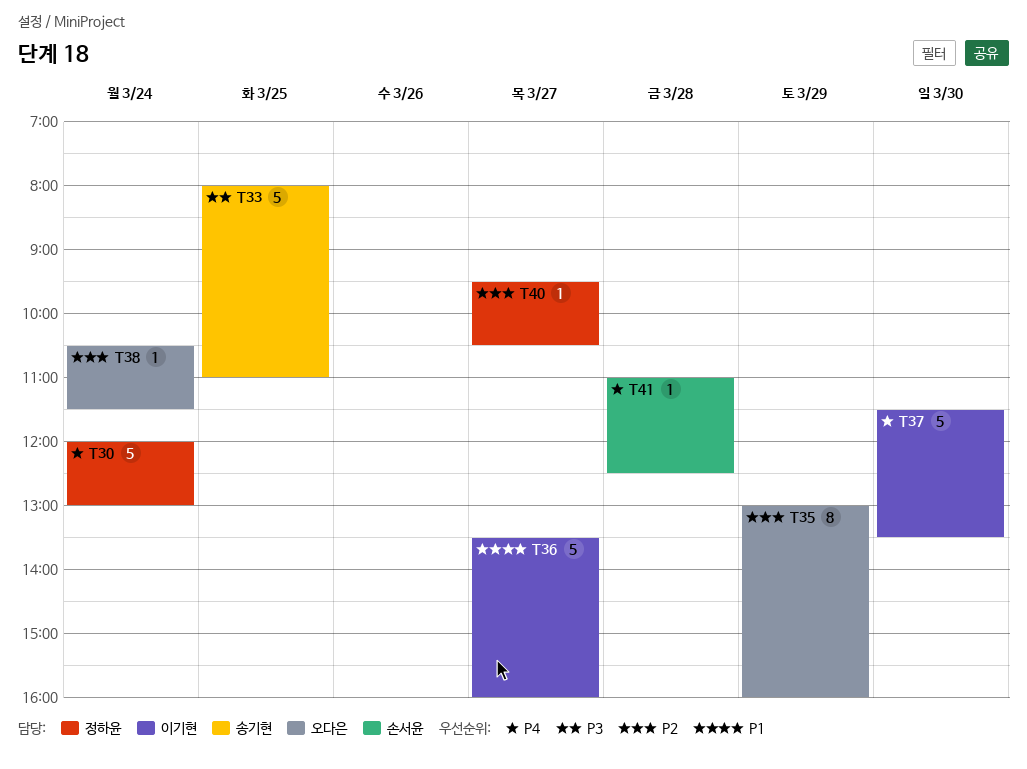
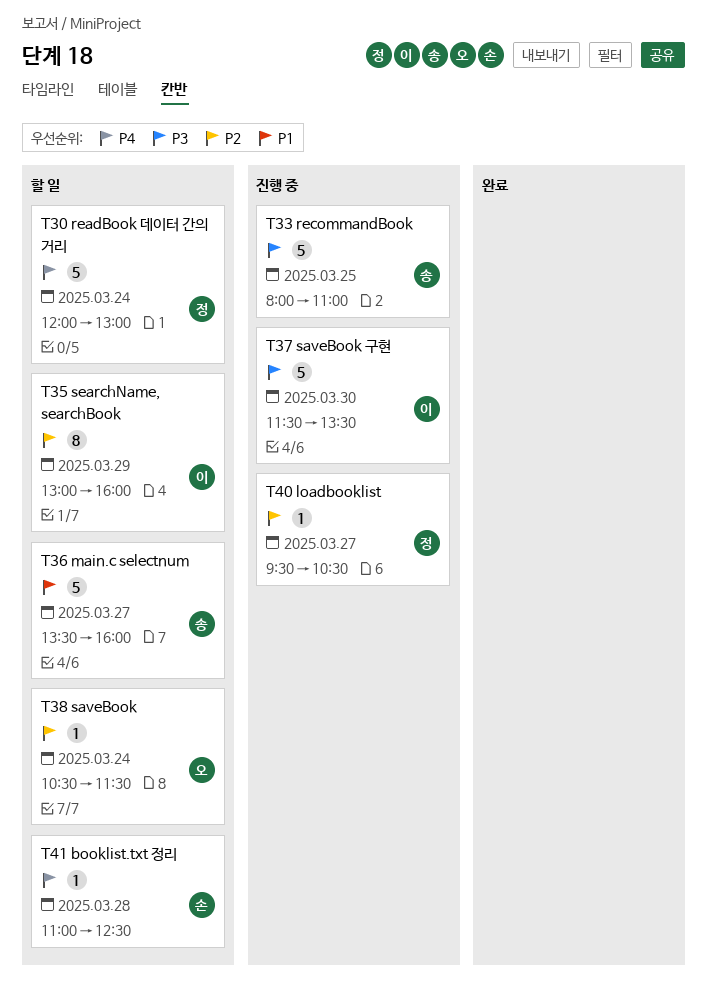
T35, owner: 오다은 -> 이기현
T36, owner: 이기현 -> 송기현
T37, priority: P4 -> P3

